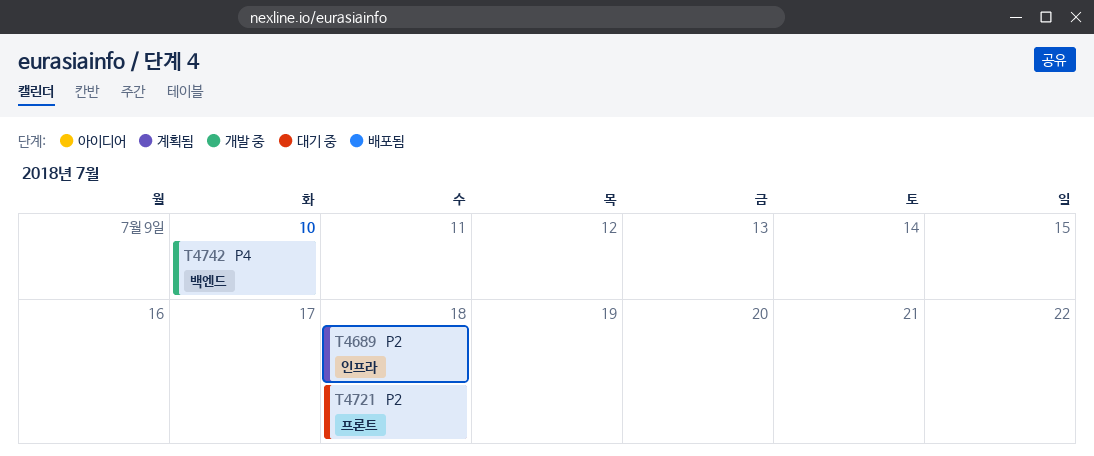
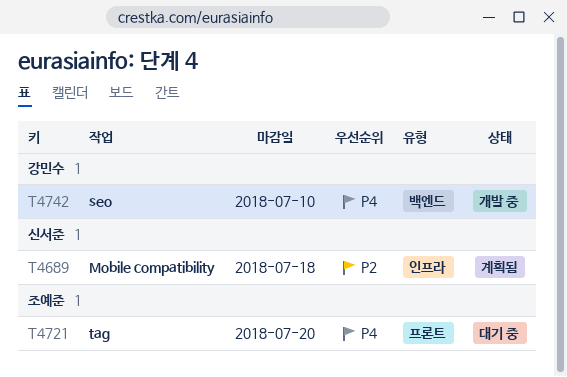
T4721, priority: P2 -> P4
T4721, due: Jul 18 -> Jul 20

